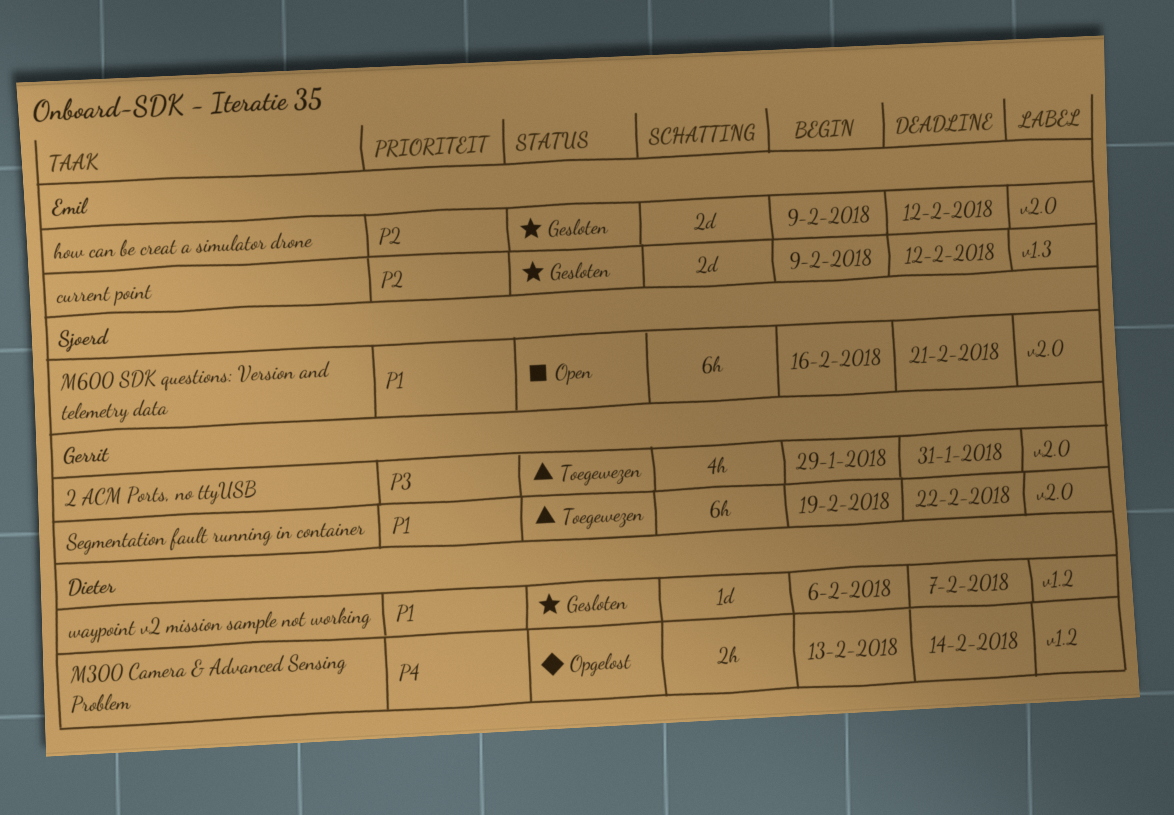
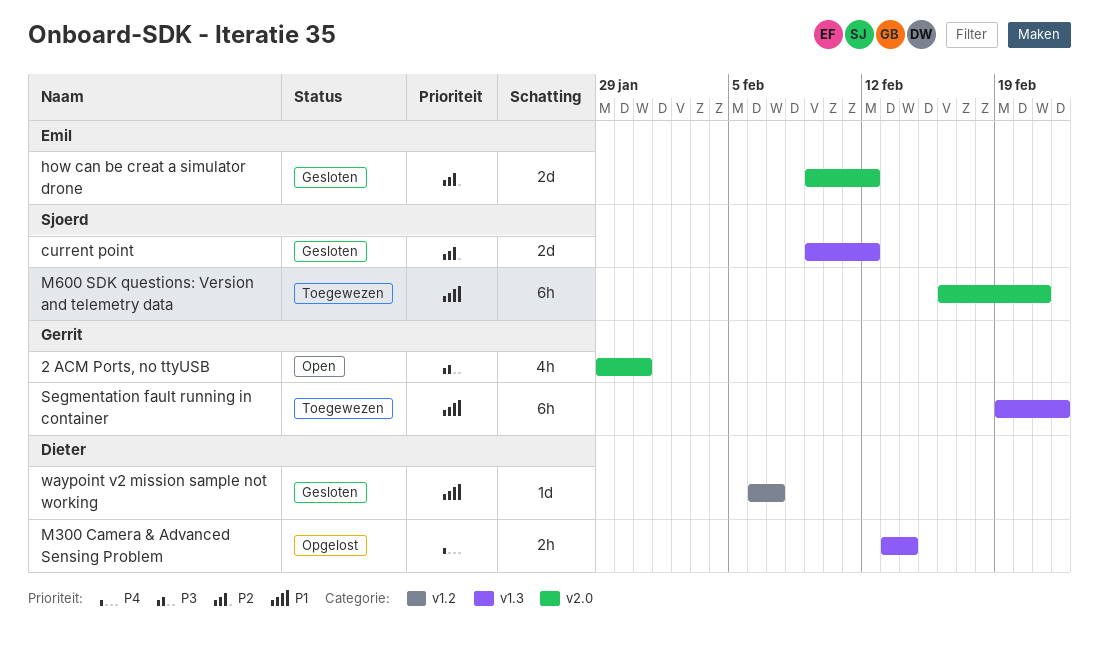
2 ACM Ports, no ttyUSB, status: Toegewezen -> Open
current point, owner: Emil -> Sjoerd
M300 Camera & Advanced Sensing Problem, label: v1.2 -> v1.3
M600 SDK questions: Version and telemetry data, status: Open -> Toegewezen
Segmentation fault running in container, label: v2.0 -> v1.3

